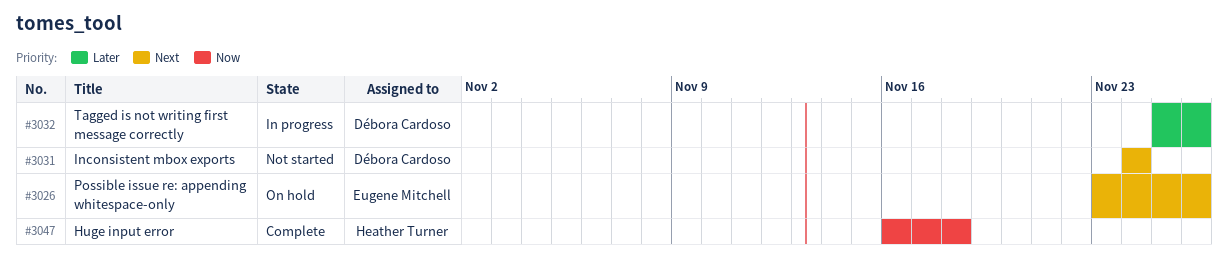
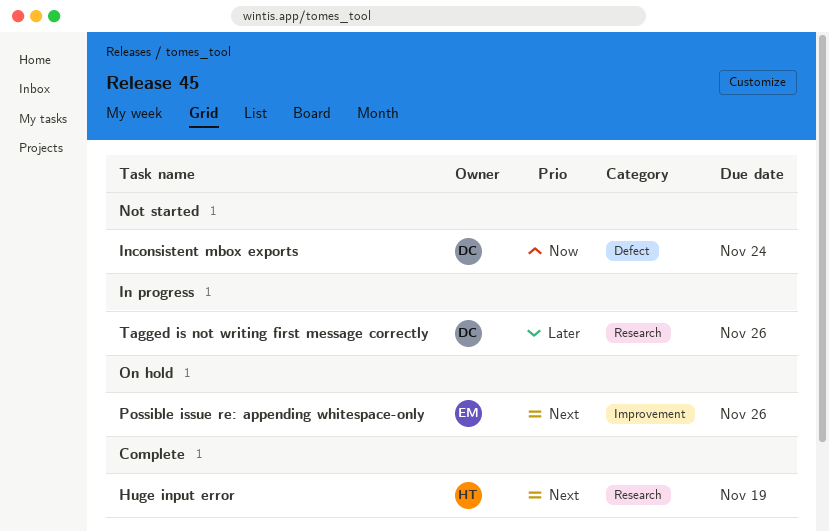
Huge input error, priority: Now -> Next
Huge input error, due: Nov 18 -> Nov 19
Inconsistent mbox exports, priority: Next -> Now

